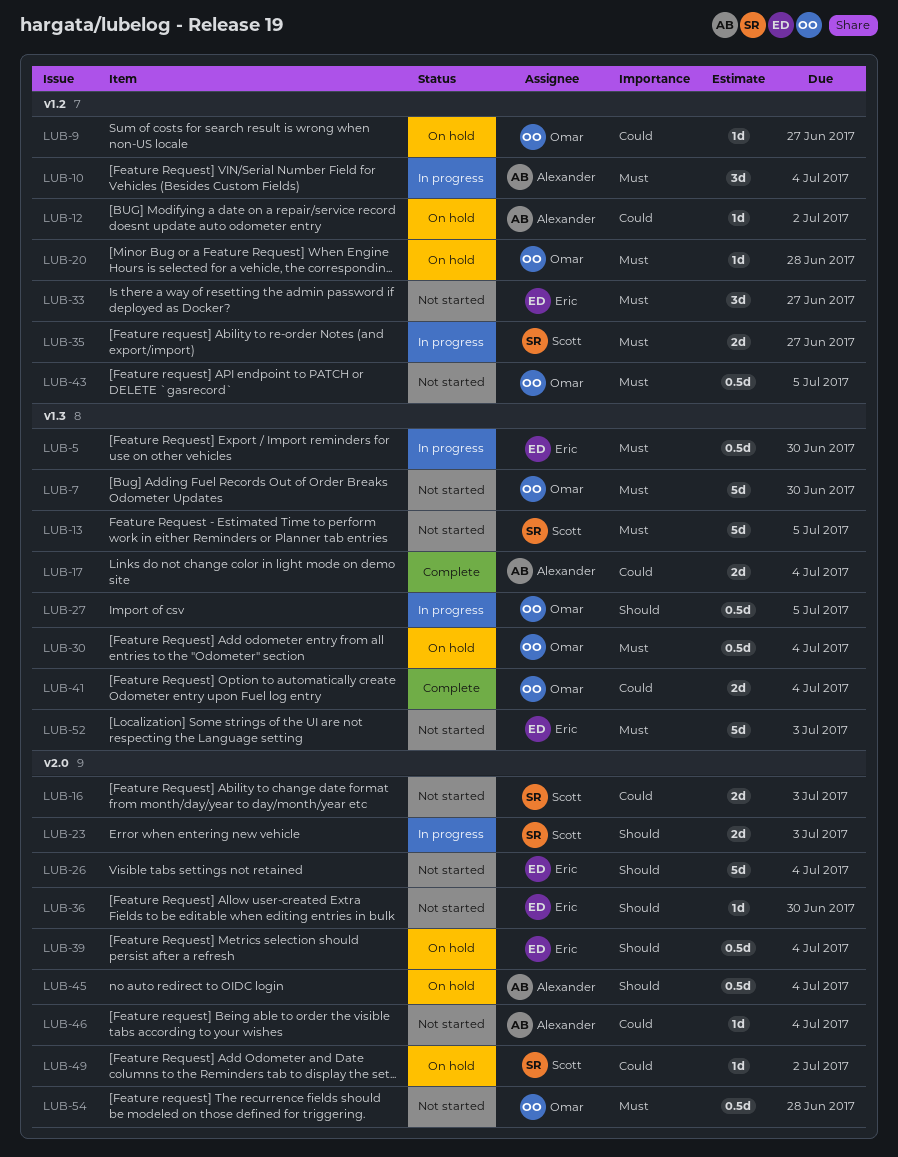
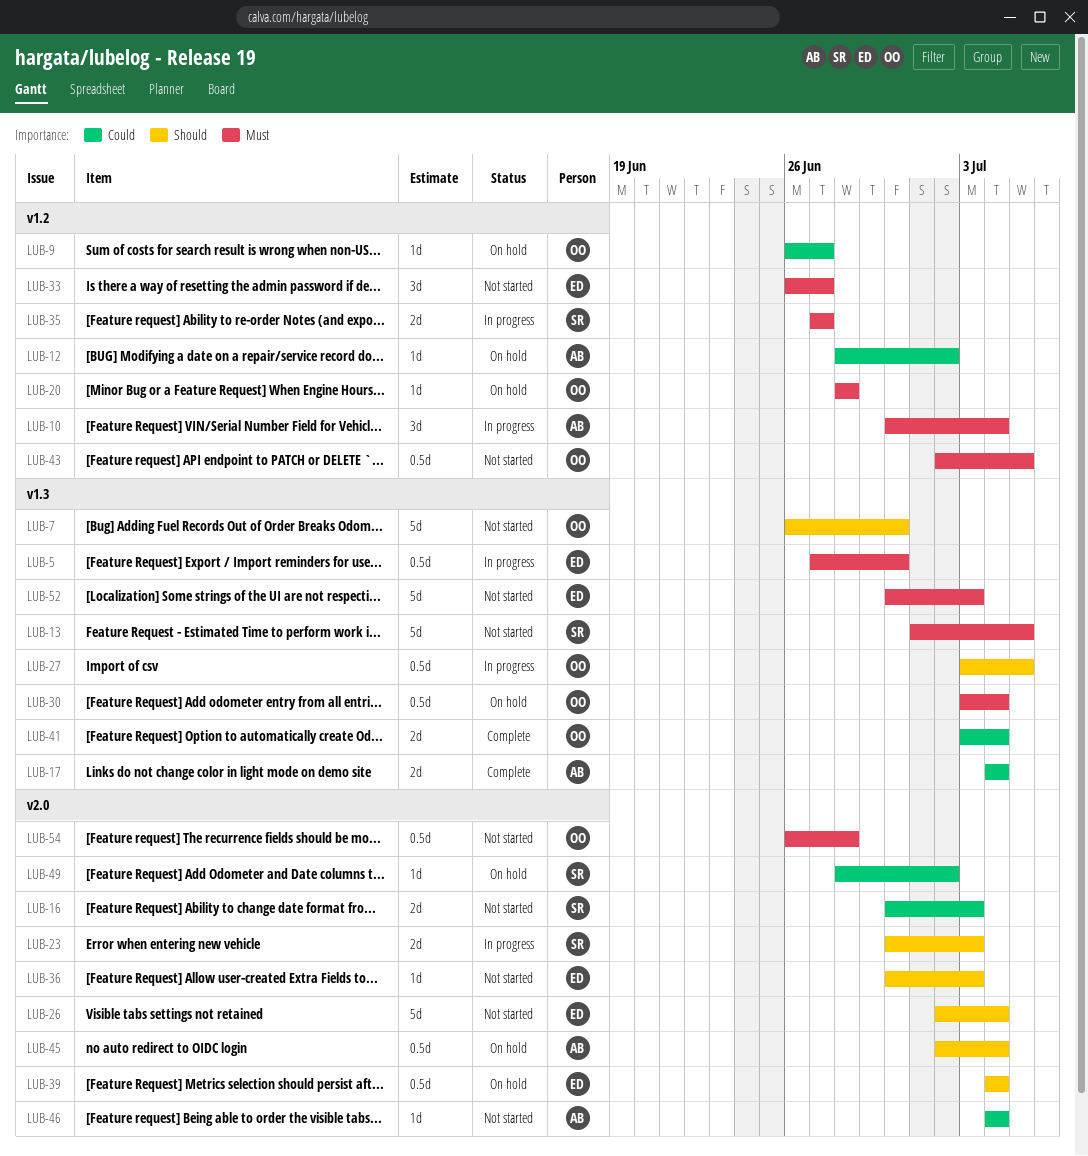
LUB-7, priority: Must -> Should
LUB-36, due: Jun 30 -> Jul 3

